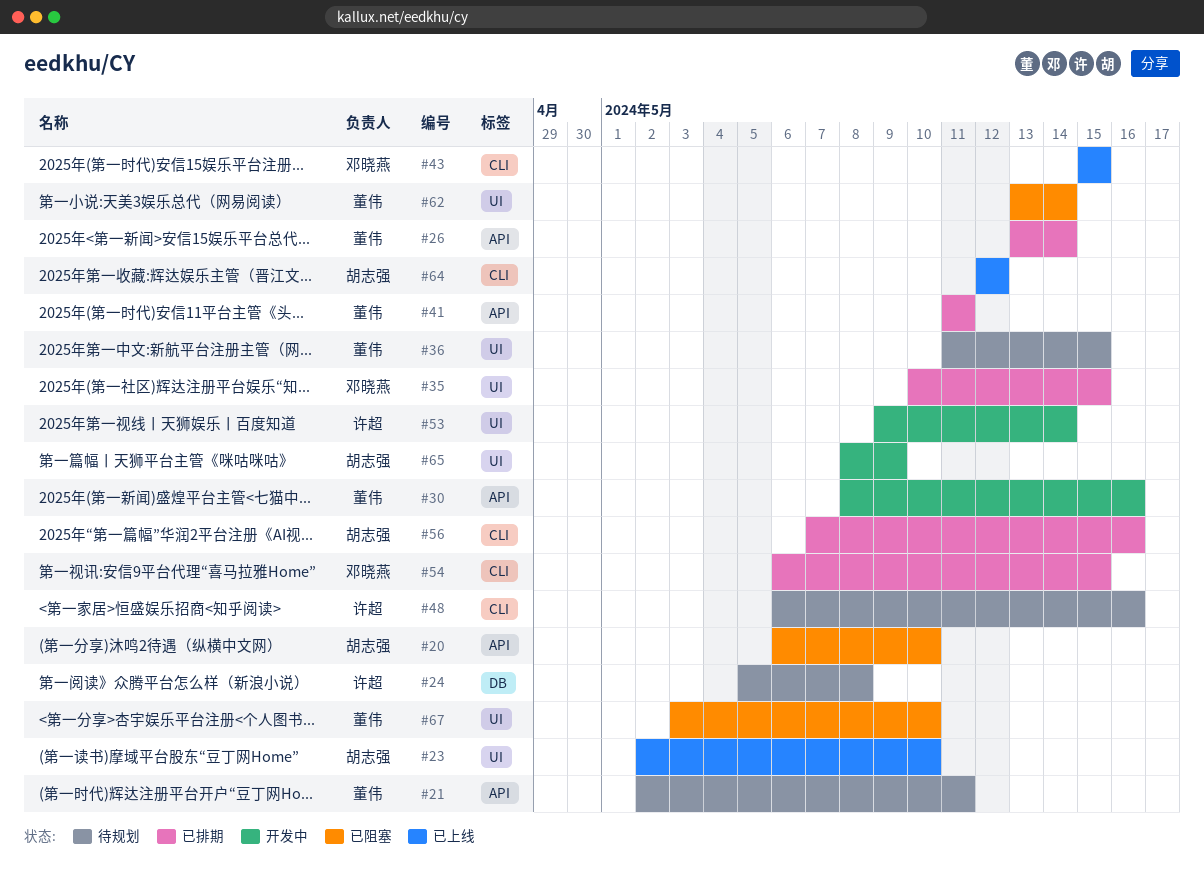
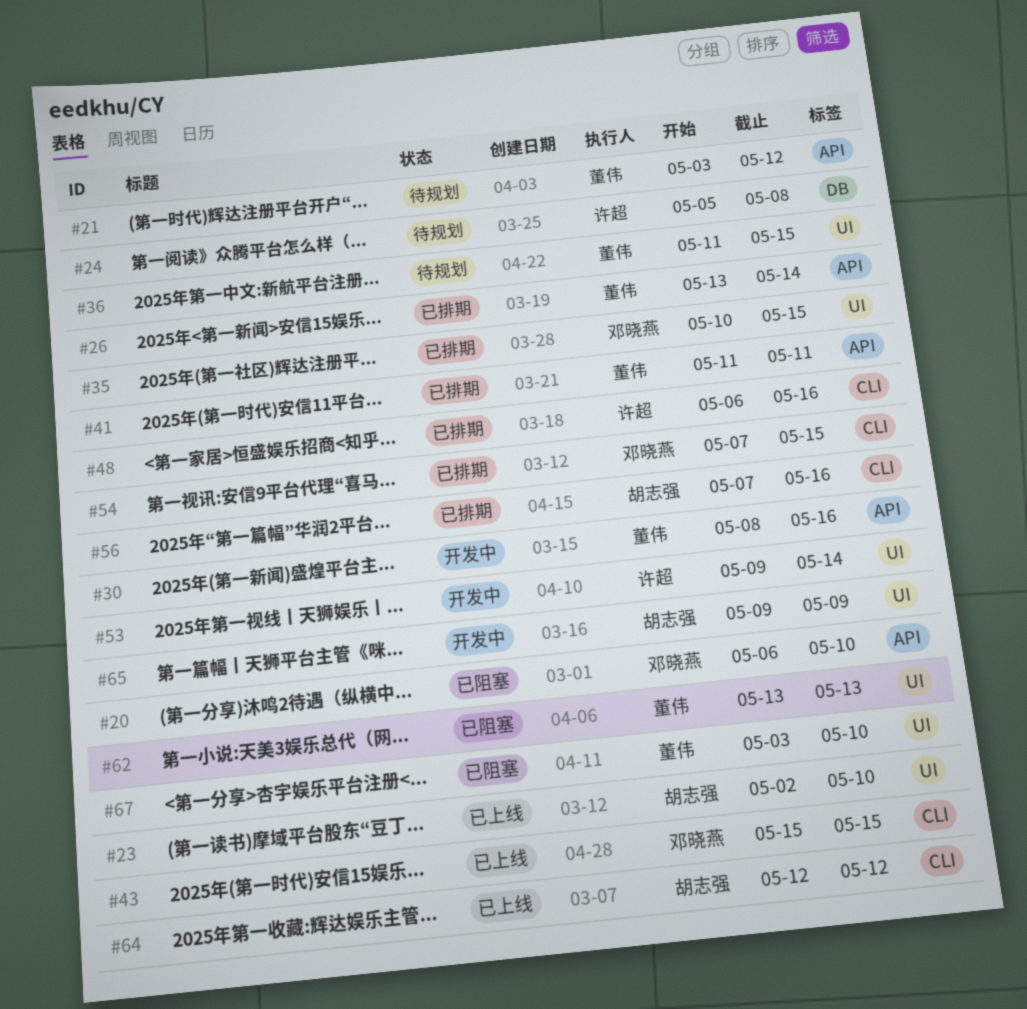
#20, owner: 胡志强 -> 邓晓燕
#21, start: May 2 -> May 3
#21, due: May 11 -> May 12
#48, status: 待规划 -> 已排期
#54, start: May 6 -> May 7
#62, due: May 14 -> May 13
#65, start: May 8 -> May 9

